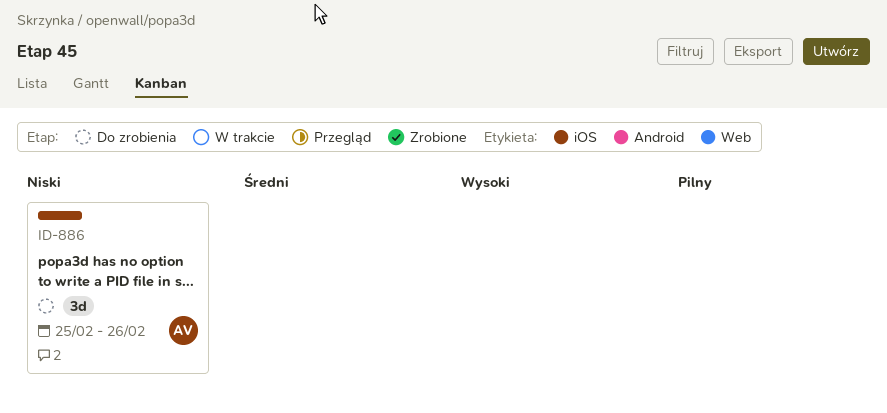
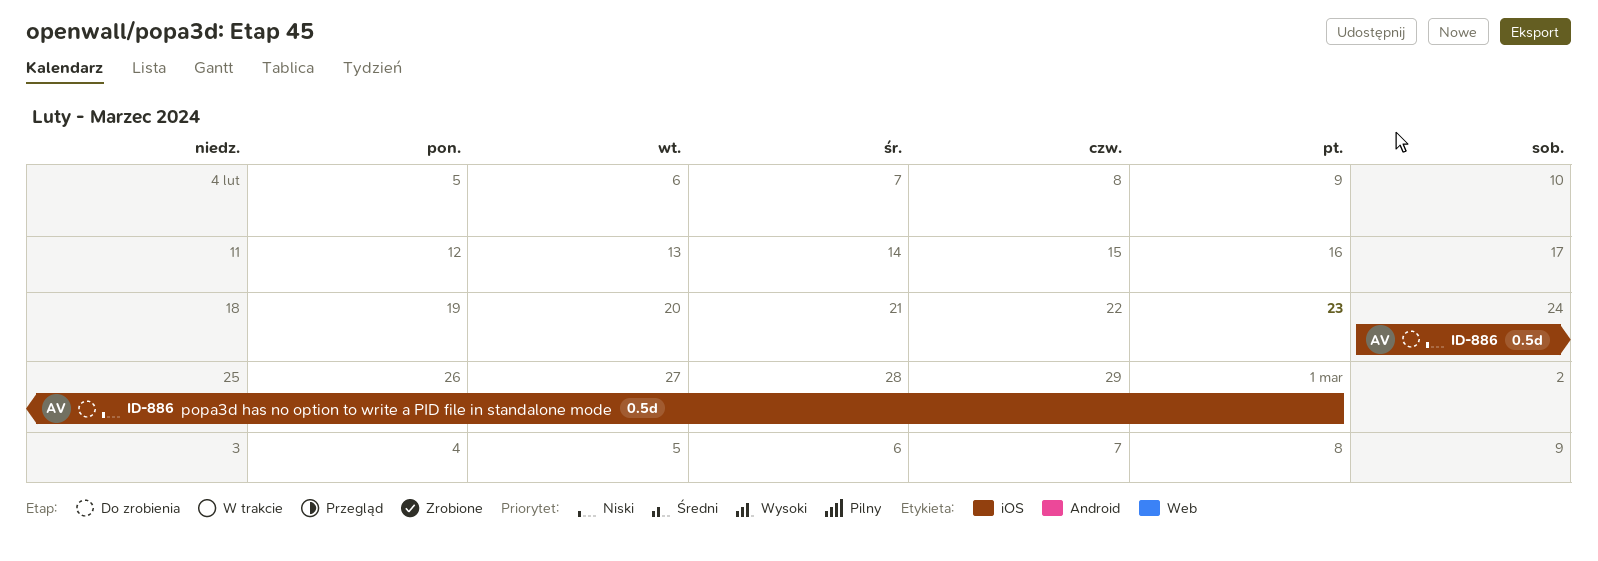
ID-886, estimate: 3d -> 0.5d
ID-886, start: Feb 25 -> Feb 24
ID-886, due: Feb 26 -> Mar 1

